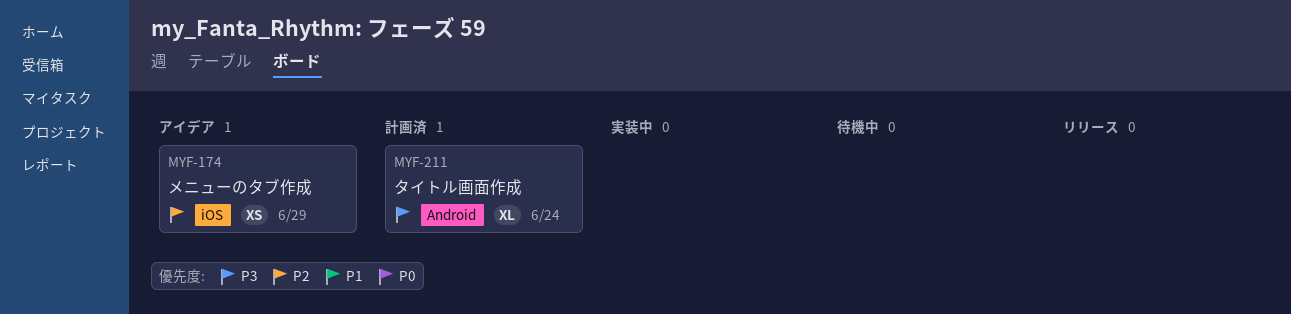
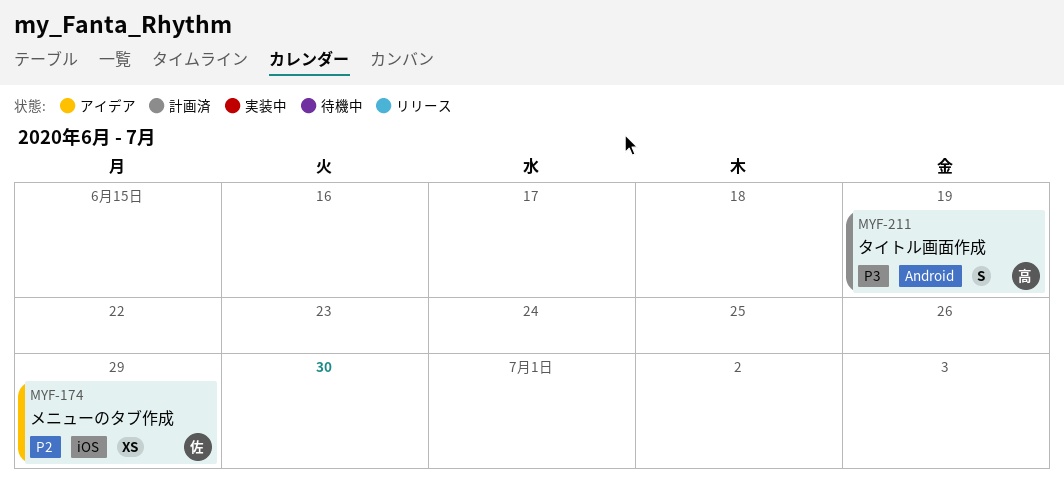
MYF-211, estimate: XL -> S
MYF-211, due: Jun 24 -> Jun 19

